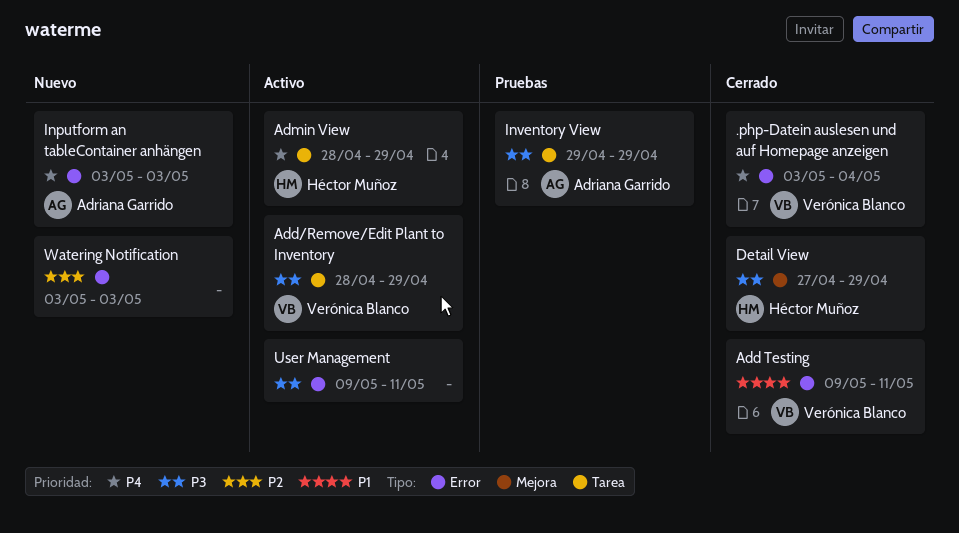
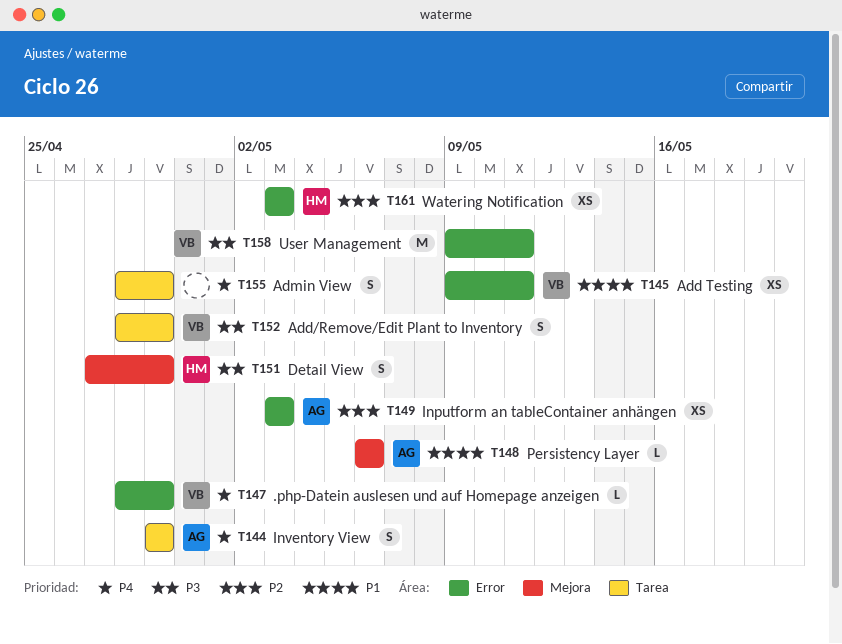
.php-Datein auslesen und auf Homepage anzeigen, start: May 3 -> Apr 28
.php-Datein auslesen und auf Homepage anzeigen, due: May 4 -> Apr 29
Admin View, owner: Héctor Muñoz -> none
Inputform an tableContainer anhängen, priority: P4 -> P2
Inventory View, priority: P3 -> P4
Persistency Layer: none -> present
User Management, owner: none -> Verónica Blanco
Watering Notification, owner: none -> Héctor Muñoz

